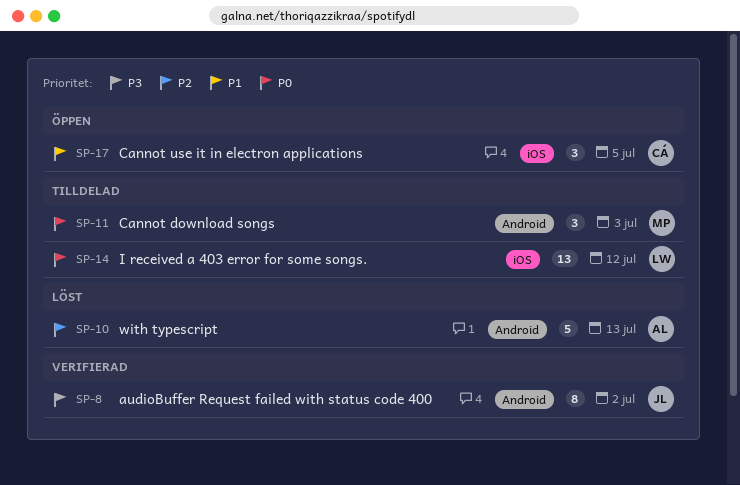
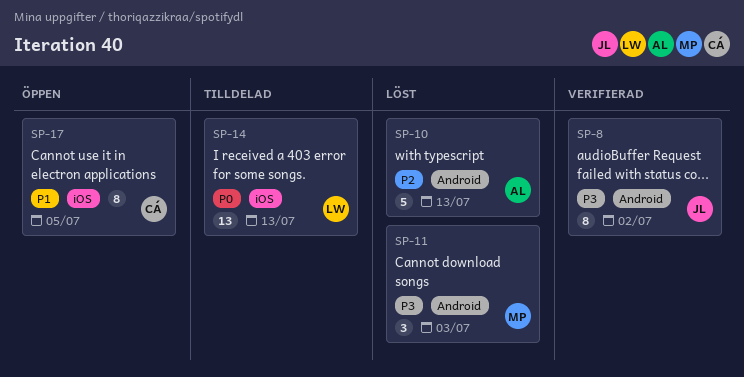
SP-11, status: Tilldelad -> Löst
SP-11, priority: P0 -> P3
SP-14, due: Jul 12 -> Jul 13
SP-17, estimate: 3 -> 8

